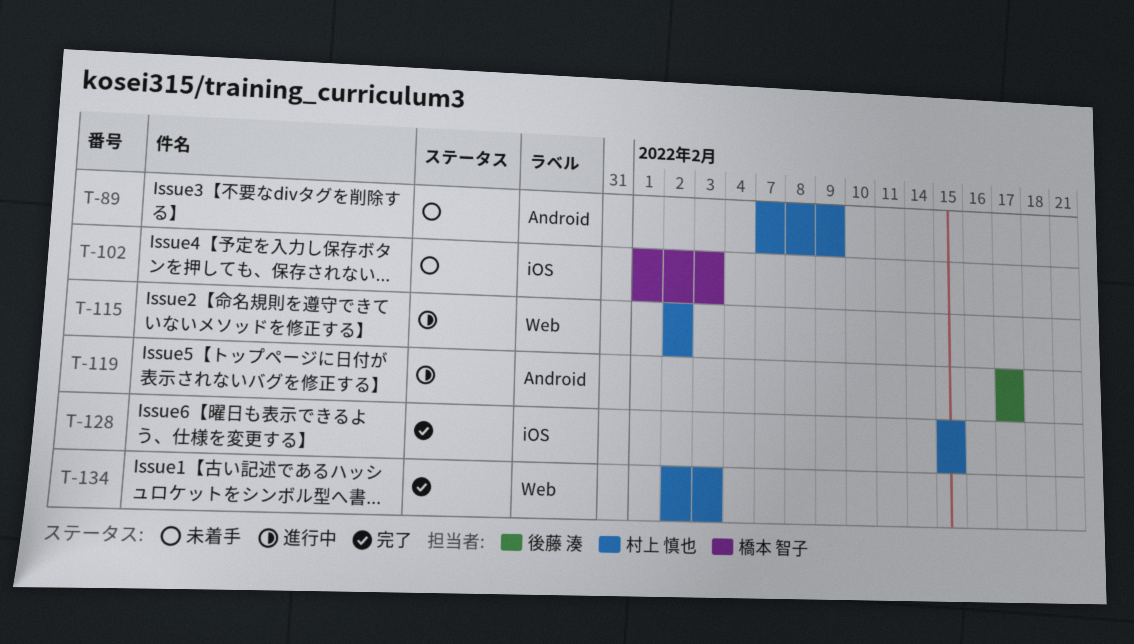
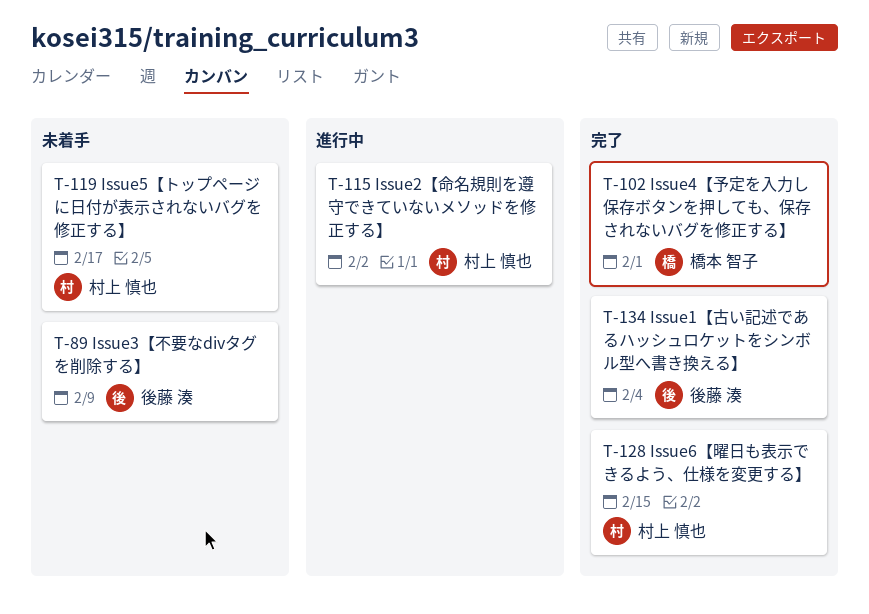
T-89, owner: 村上 慎也 -> 後藤 湊
T-102, status: 未着手 -> 完了
T-102, due: Feb 3 -> Feb 1
T-119, status: 進行中 -> 未着手
T-119, owner: 後藤 湊 -> 村上 慎也
T-134, owner: 村上 慎也 -> 後藤 湊
T-134, due: Feb 3 -> Feb 4

